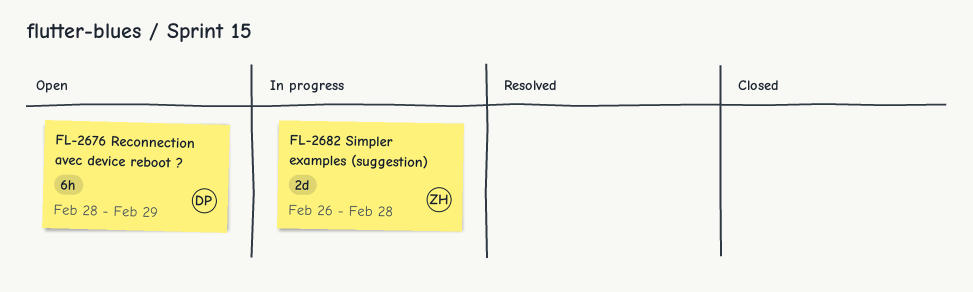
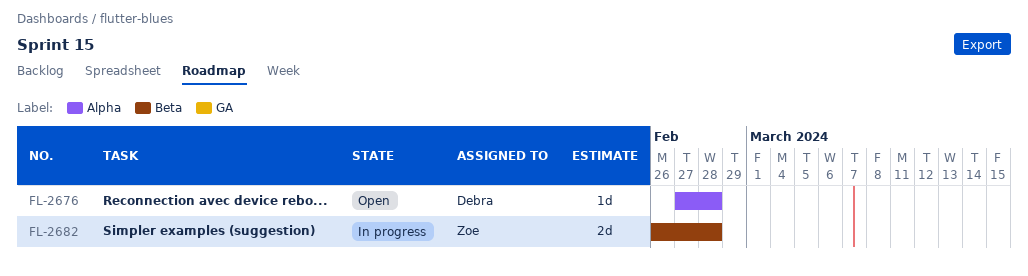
FL-2676, estimate: 6h -> 1d
FL-2676, start: Feb 28 -> Feb 27
FL-2676, due: Feb 29 -> Feb 28

